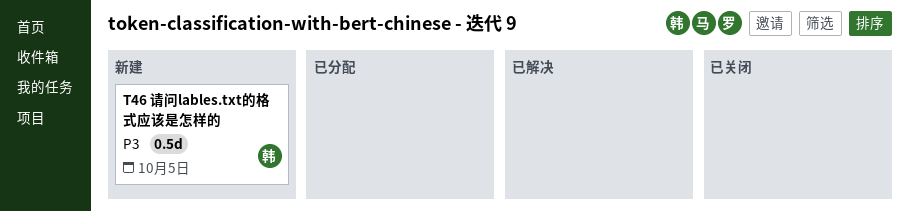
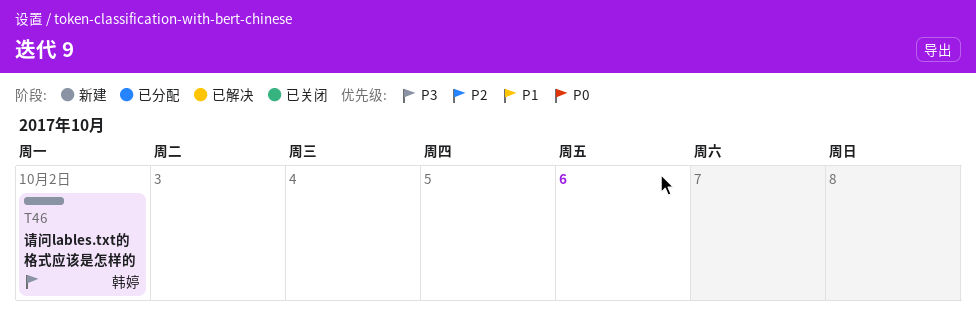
T46, due: Oct 5 -> Oct 2

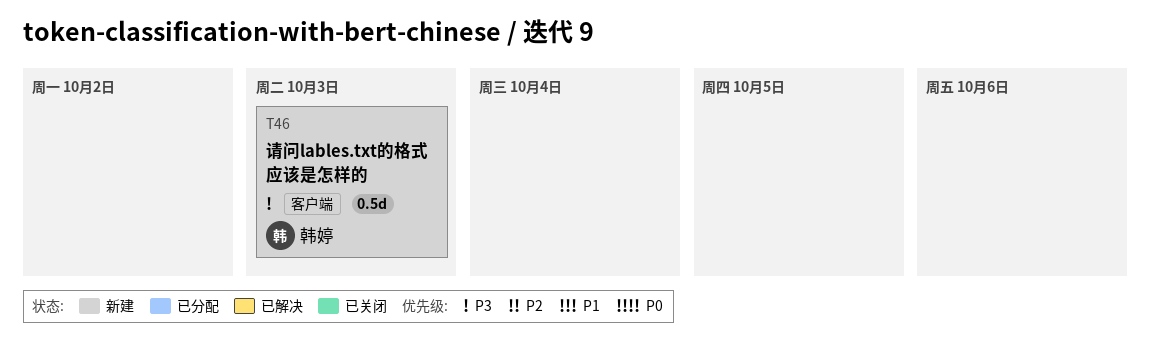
T46, due: Oct 2 -> Oct 3

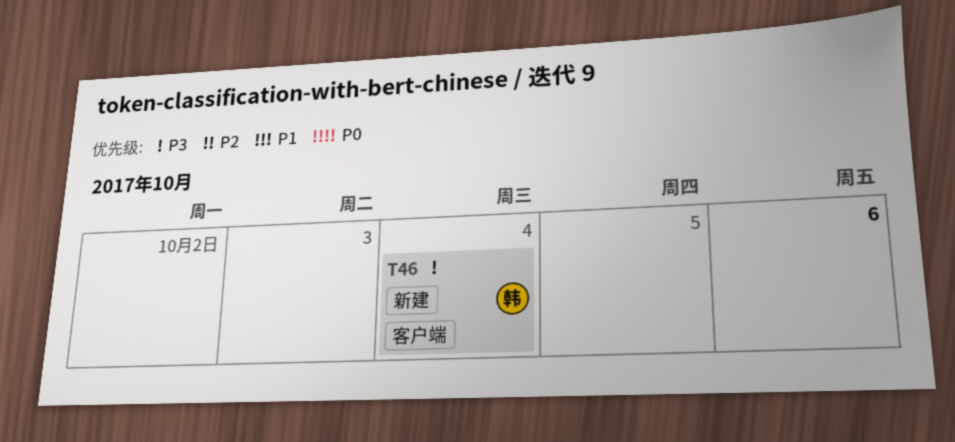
T46, due: Oct 3 -> Oct 4

